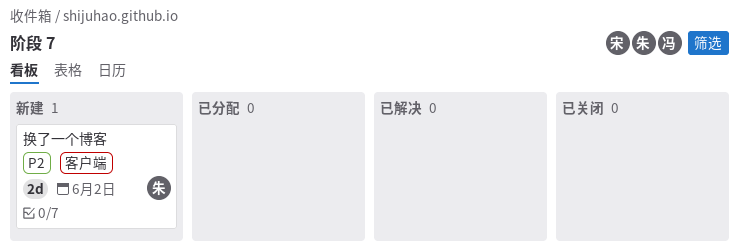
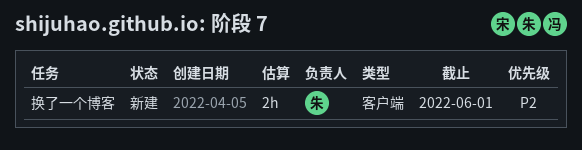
换了一个博客, estimate: 2d -> 2h
换了一个博客, due: Jun 2 -> Jun 1

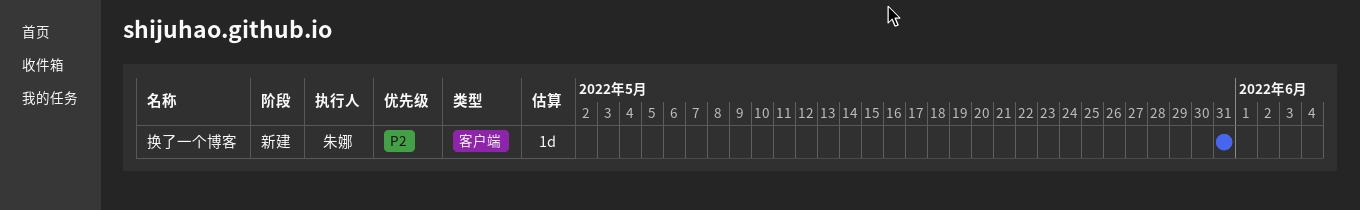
换了一个博客, estimate: 2h -> 1d
换了一个博客, due: Jun 1 -> May 31

